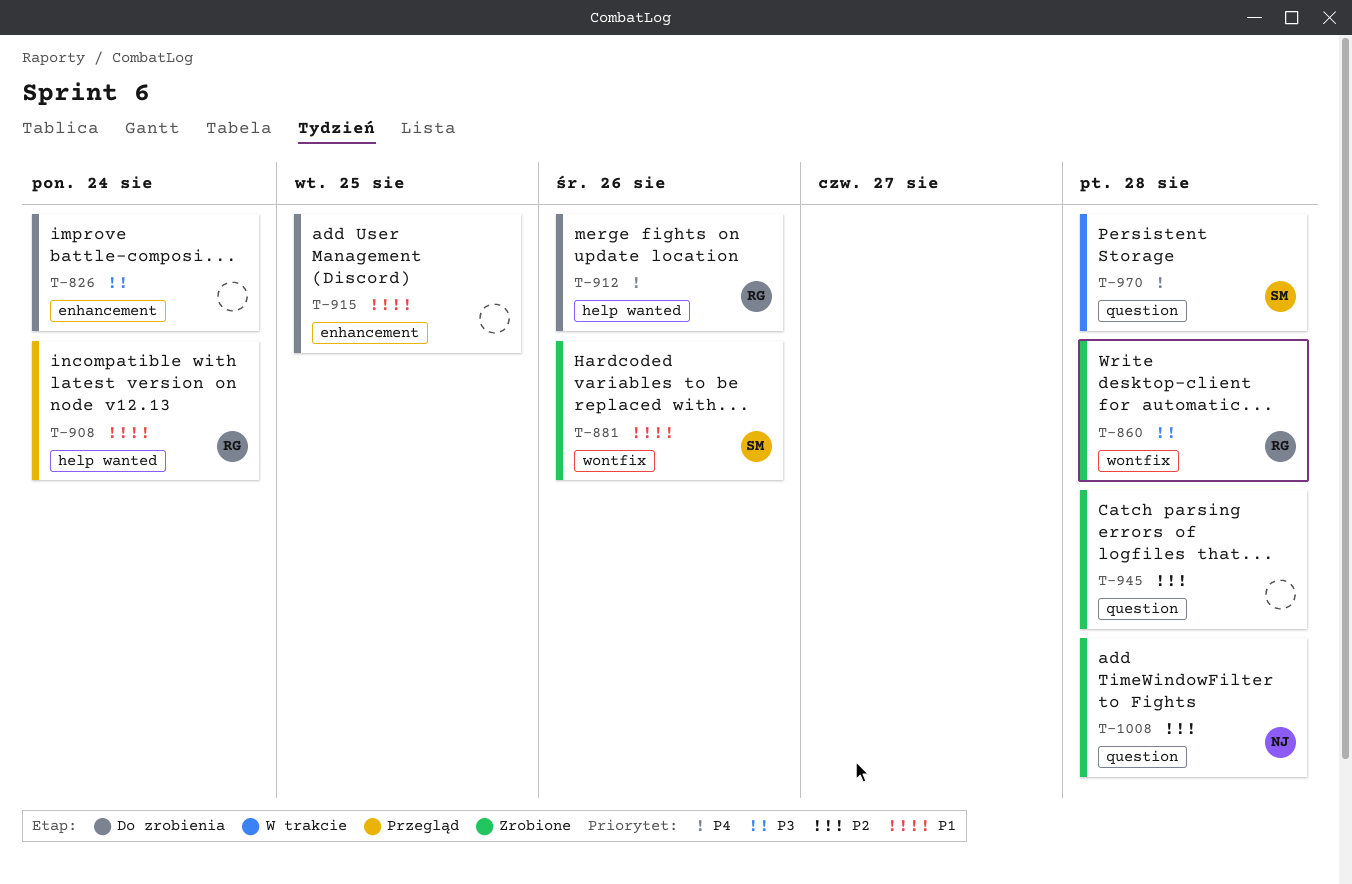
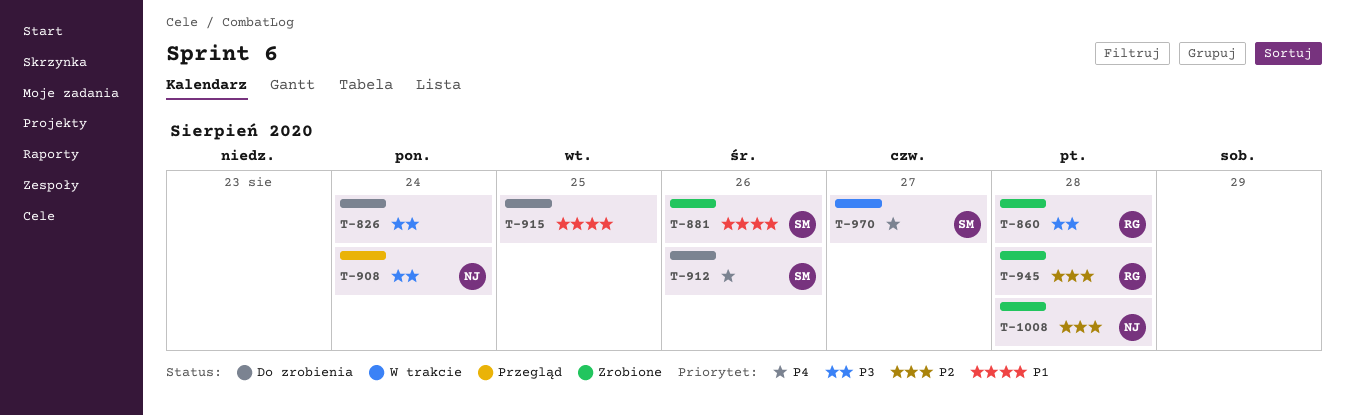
T-908, owner: RG -> NJ
T-908, priority: P1 -> P3
T-912, owner: RG -> SM
T-945, owner: none -> RG
T-970, due: Aug 28 -> Aug 27

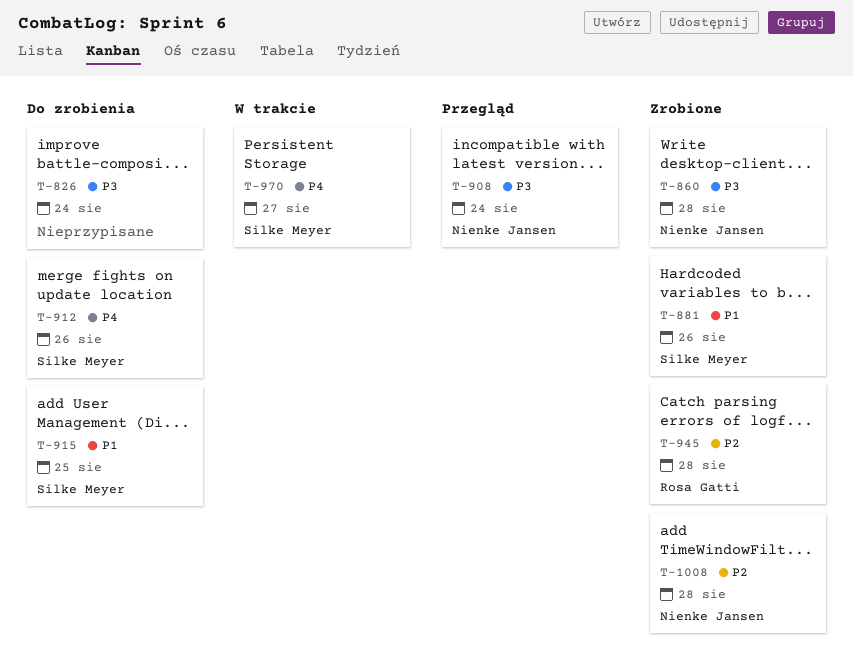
T-860, owner: Rosa Gatti -> Nienke Jansen
T-915, owner: none -> Silke Meyer

